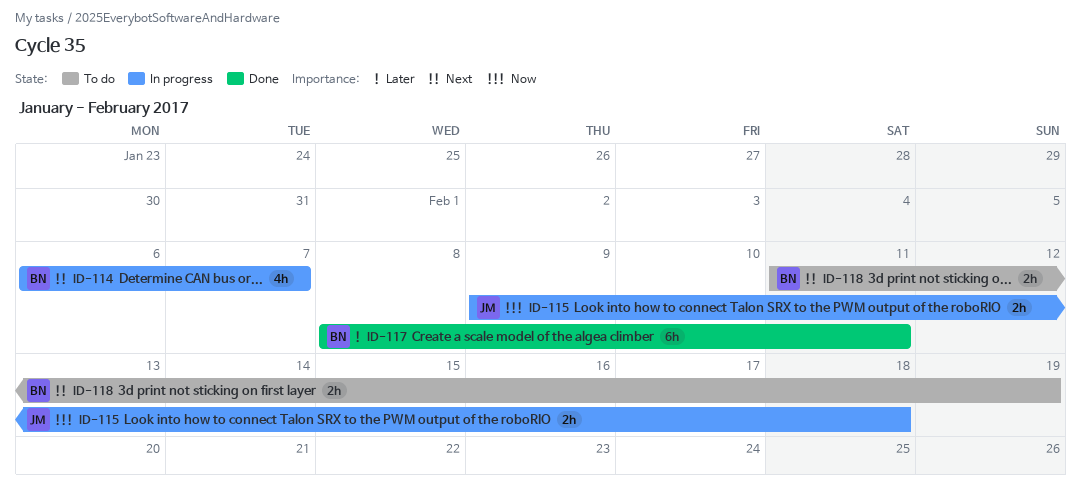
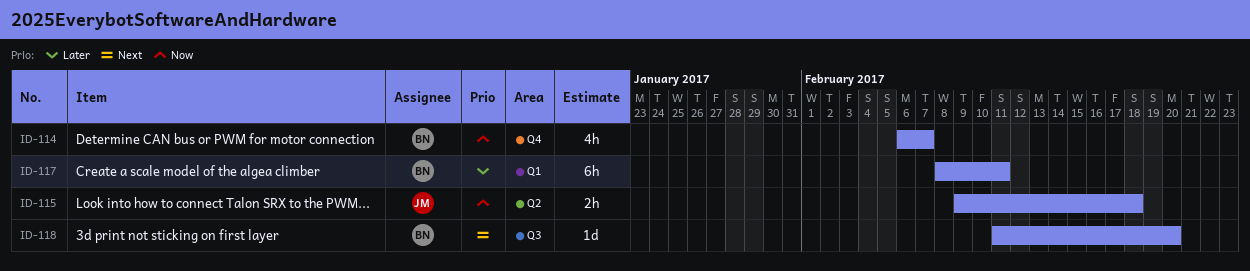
ID-114, priority: Next -> Now
ID-118, estimate: 2h -> 1d
ID-118, due: Feb 19 -> Feb 20

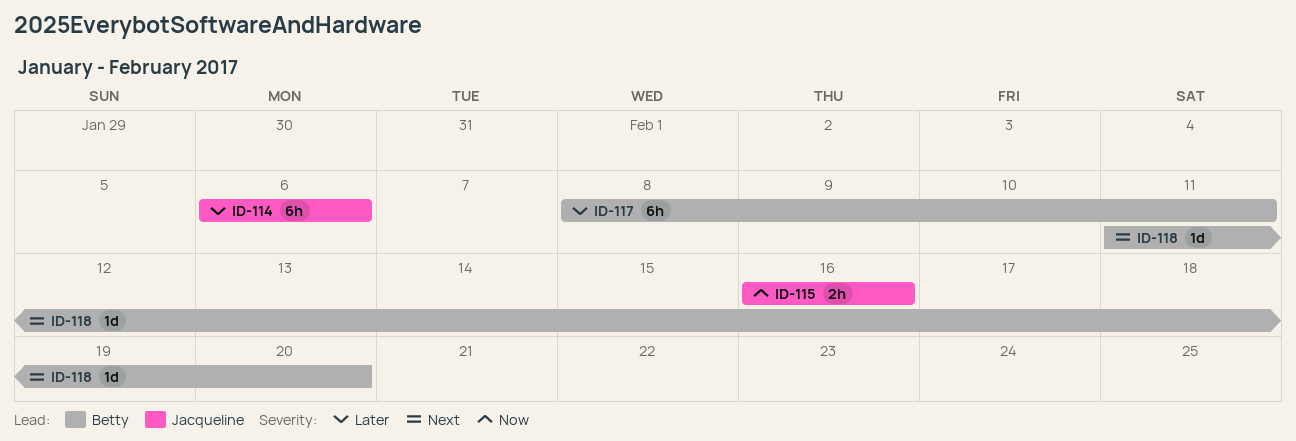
ID-114, owner: Betty -> Jacqueline
ID-114, priority: Now -> Later
ID-114, estimate: 4h -> 6h
ID-114, due: Feb 7 -> Feb 6
ID-115, start: Feb 9 -> Feb 16
ID-115, due: Feb 18 -> Feb 16

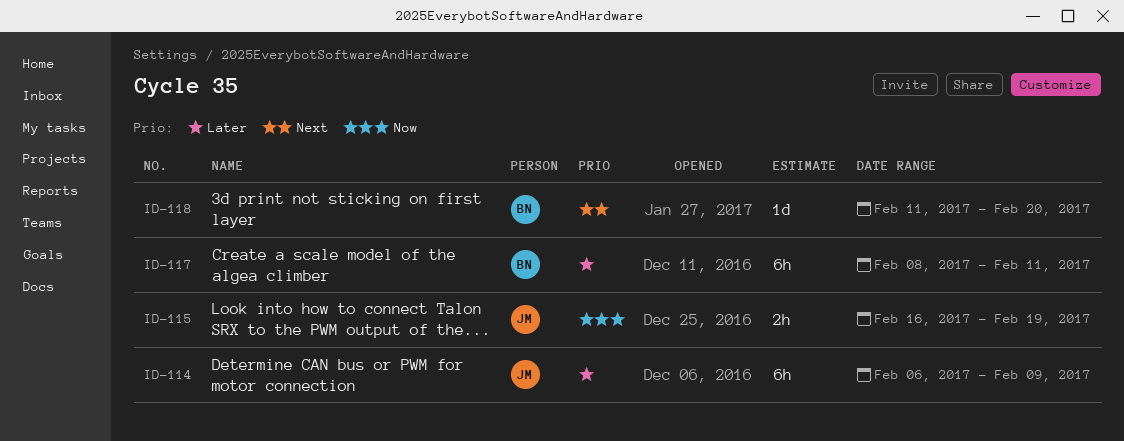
ID-114, due: Feb 6 -> Feb 9
ID-115, due: Feb 16 -> Feb 19

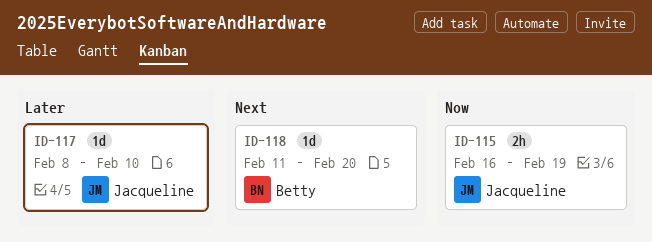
ID-114: present -> none
ID-117, owner: Betty -> Jacqueline
ID-117, estimate: 6h -> 1d
ID-117, due: Feb 11 -> Feb 10

